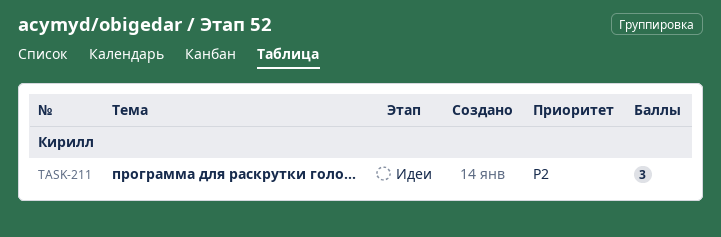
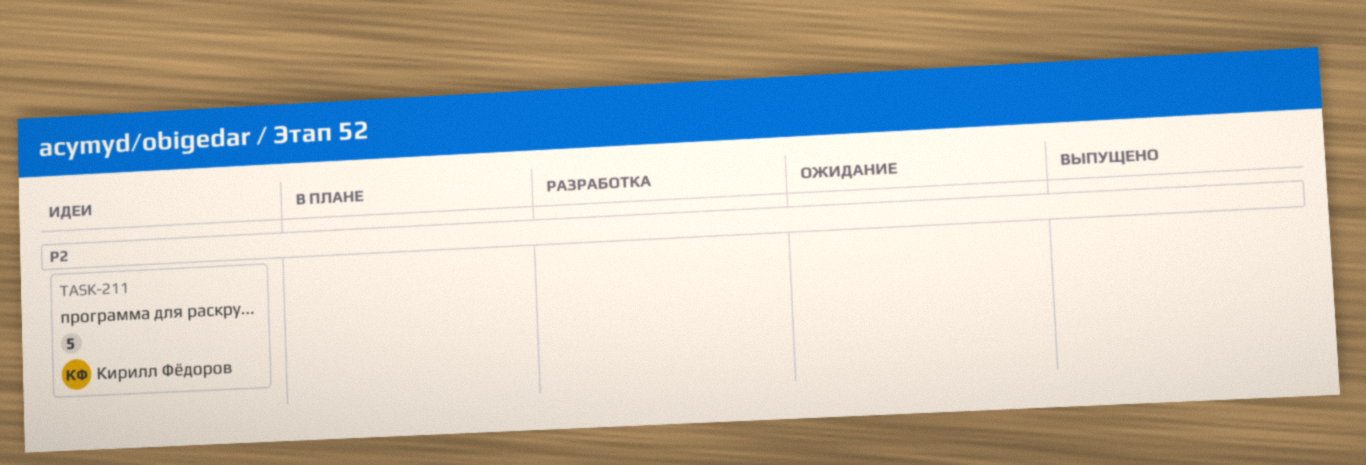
TASK-211, estimate: 3 -> 5

